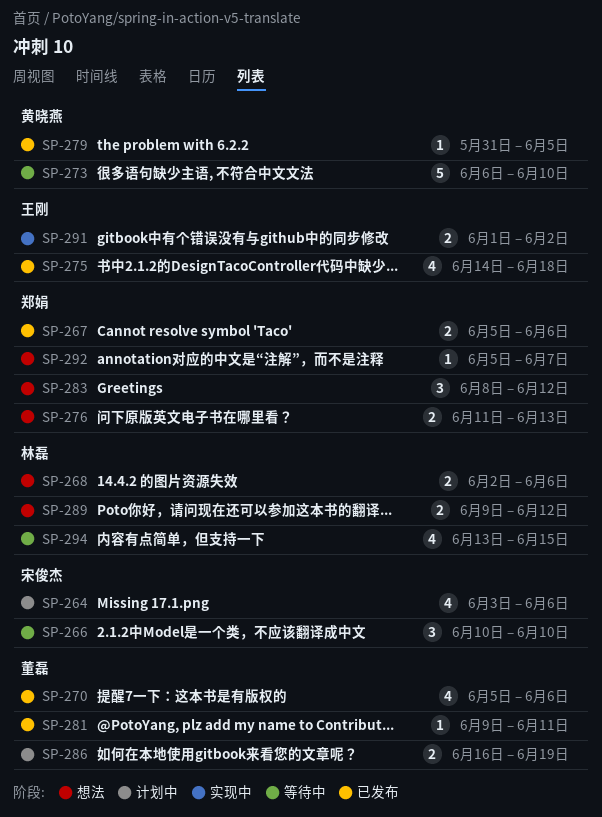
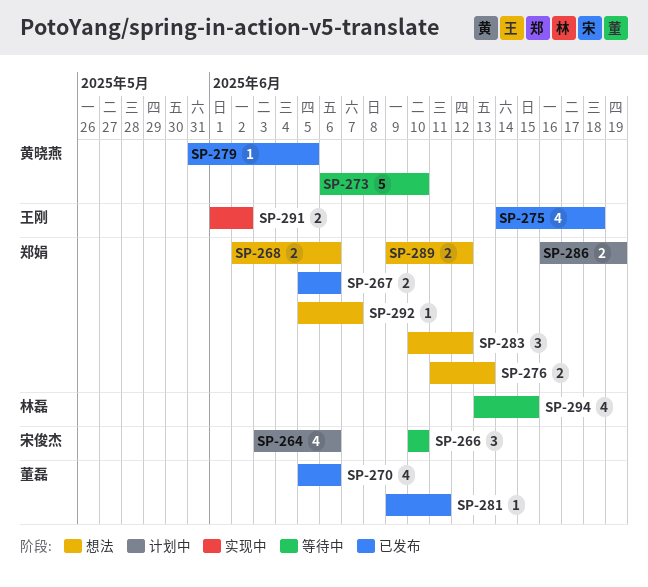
SP-268, owner: 林磊 -> 郑娟
SP-283, start: Jun 8 -> Jun 10
SP-286, owner: 董磊 -> 郑娟
SP-289, owner: 林磊 -> 郑娟

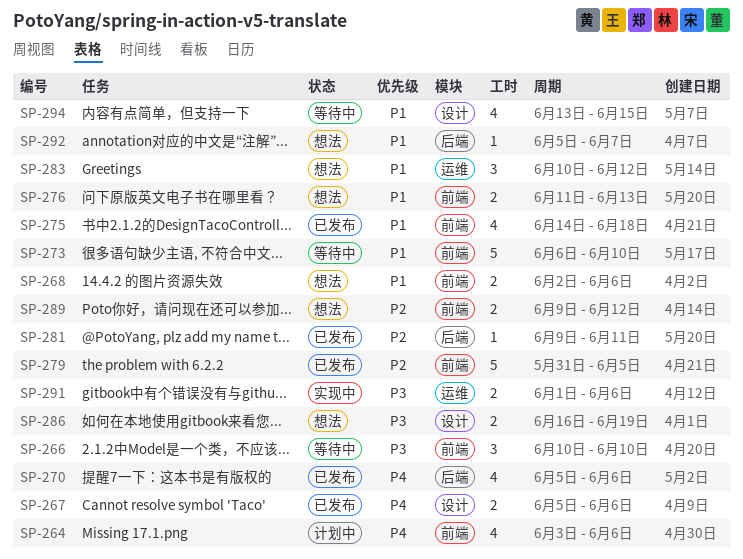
SP-279, estimate: 1 -> 5
SP-286, status: 计划中 -> 想法
SP-291, due: Jun 2 -> Jun 6

